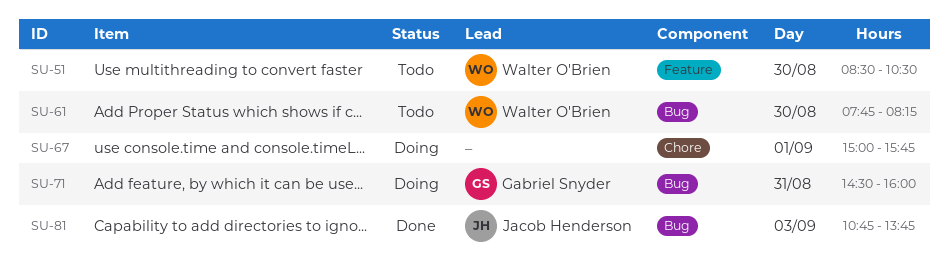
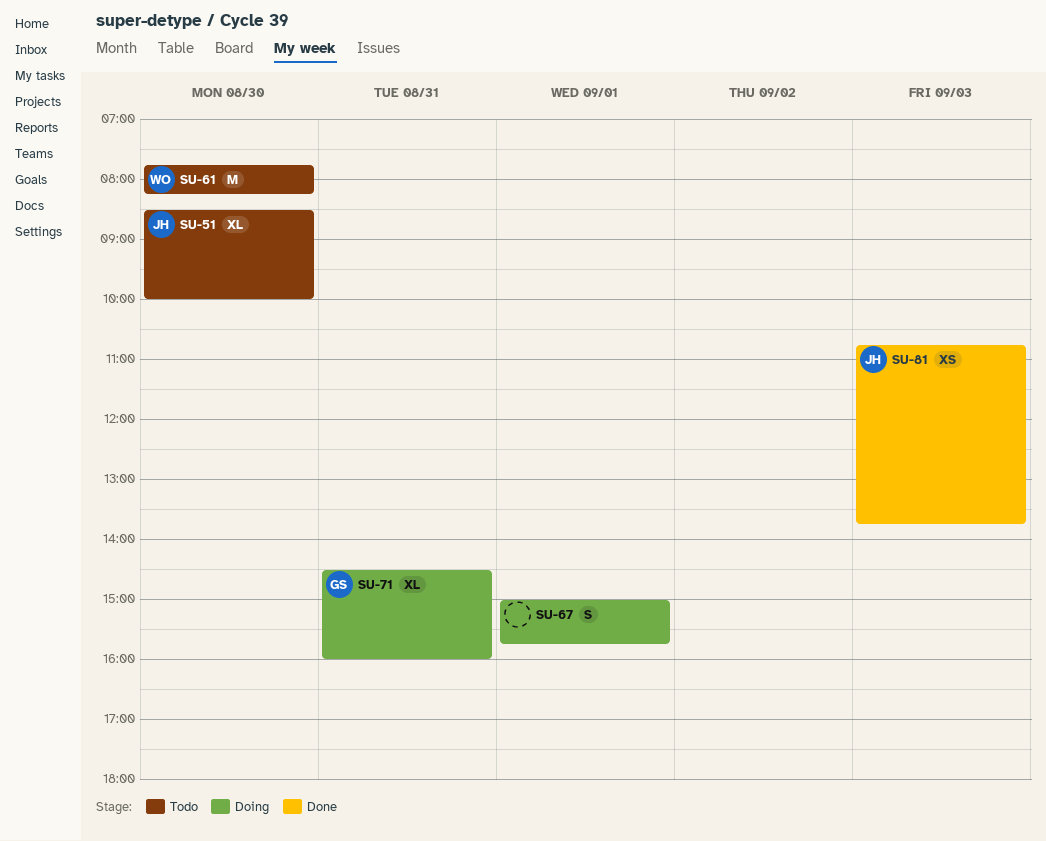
SU-51, owner: Walter O'Brien -> Jacob Henderson
SU-51, ends: 10:30 -> 10:00

